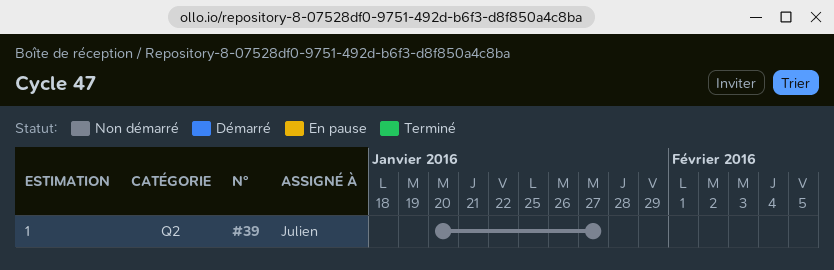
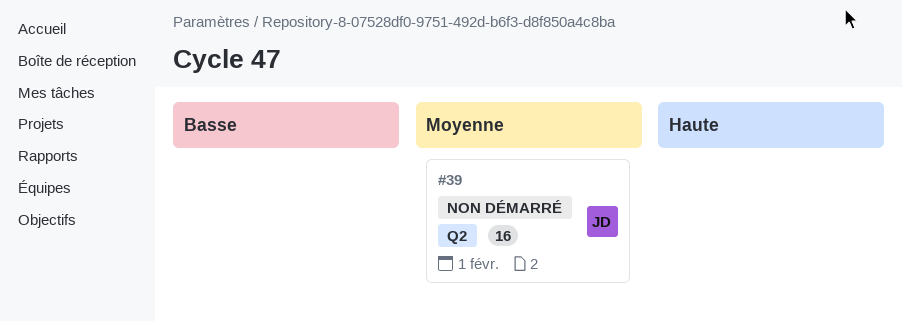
#39, estimate: 1 -> 16
#39, due: Jan 27 -> Feb 1

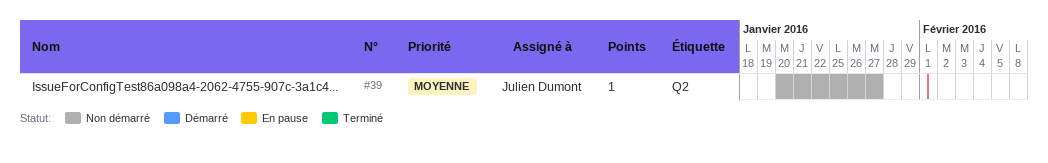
#39, estimate: 16 -> 1
#39, due: Feb 1 -> Jan 27

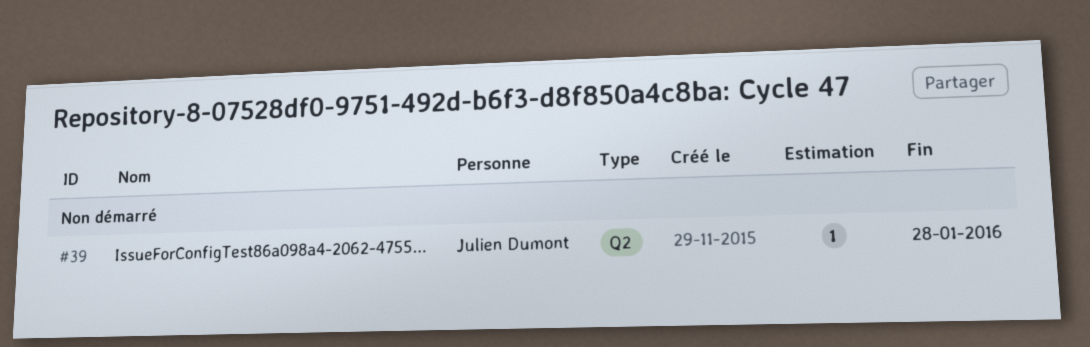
#39, due: Jan 27 -> Jan 28

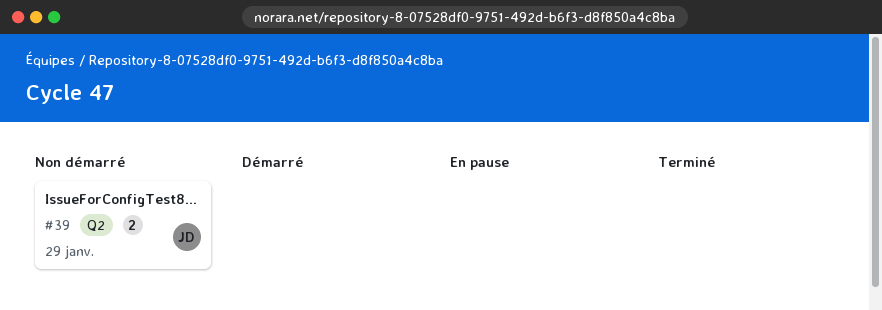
#39, estimate: 1 -> 2
#39, due: Jan 28 -> Jan 29

